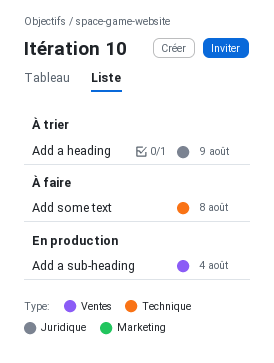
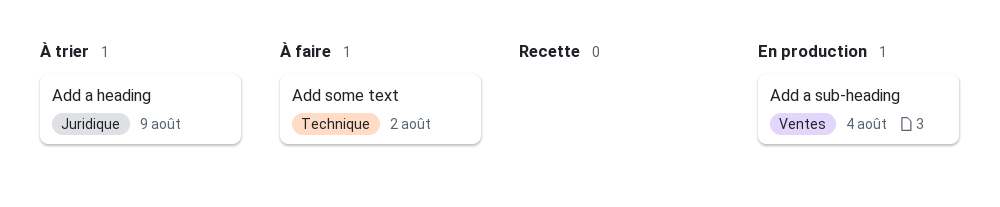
Add some text, due: Aug 8 -> Aug 2

